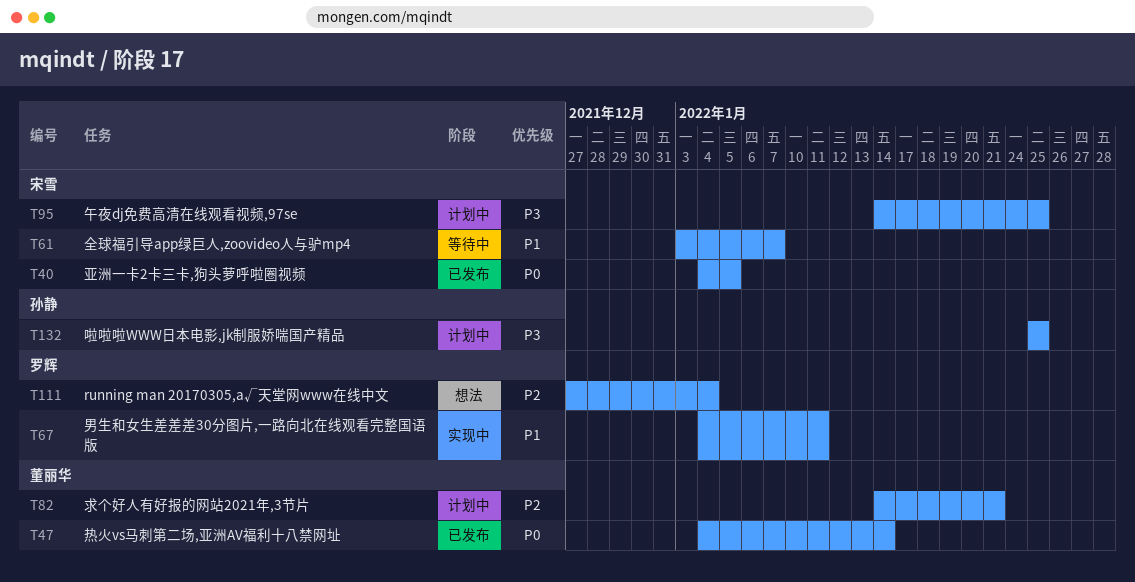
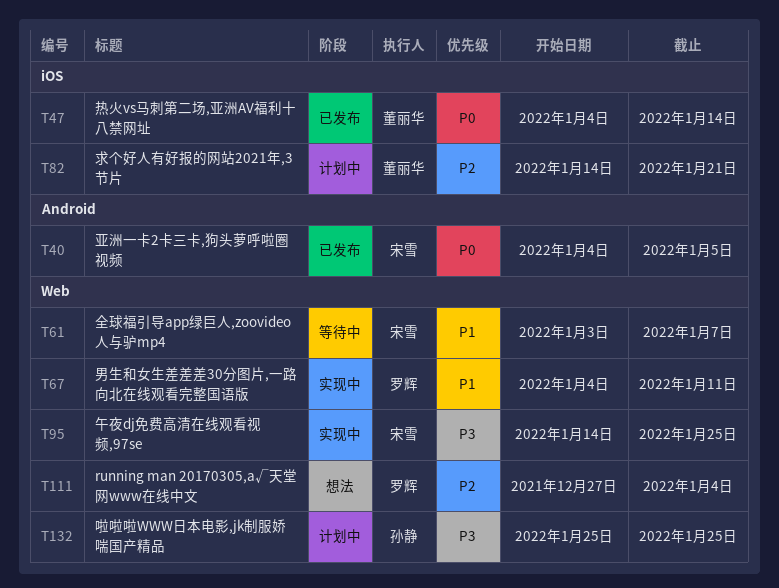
T95, status: 计划中 -> 实现中

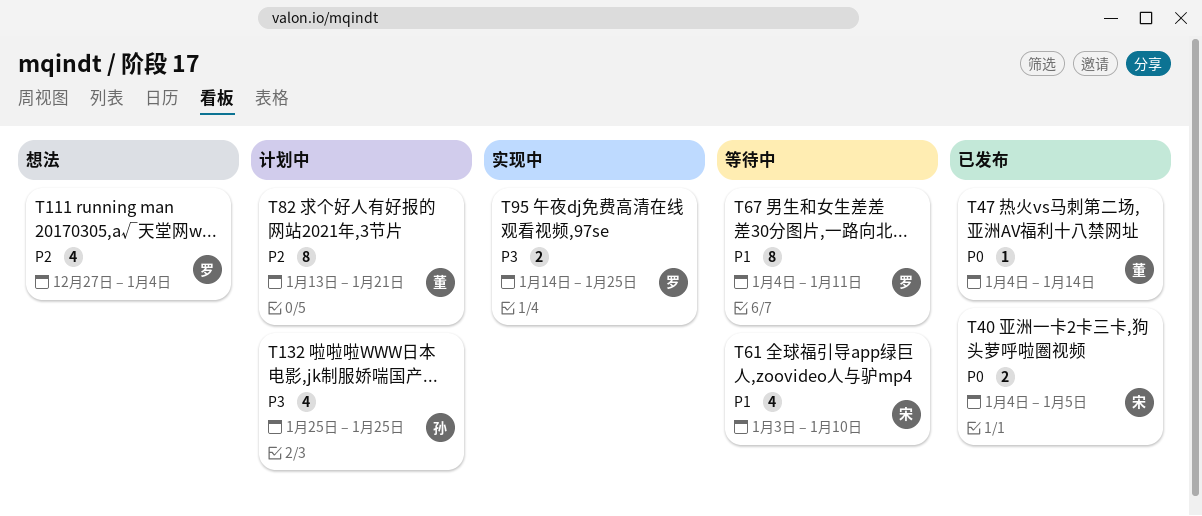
T61, due: Jan 7 -> Jan 10
T67, status: 实现中 -> 等待中
T82, start: Jan 14 -> Jan 13
T95, owner: 宋雪 -> 罗辉

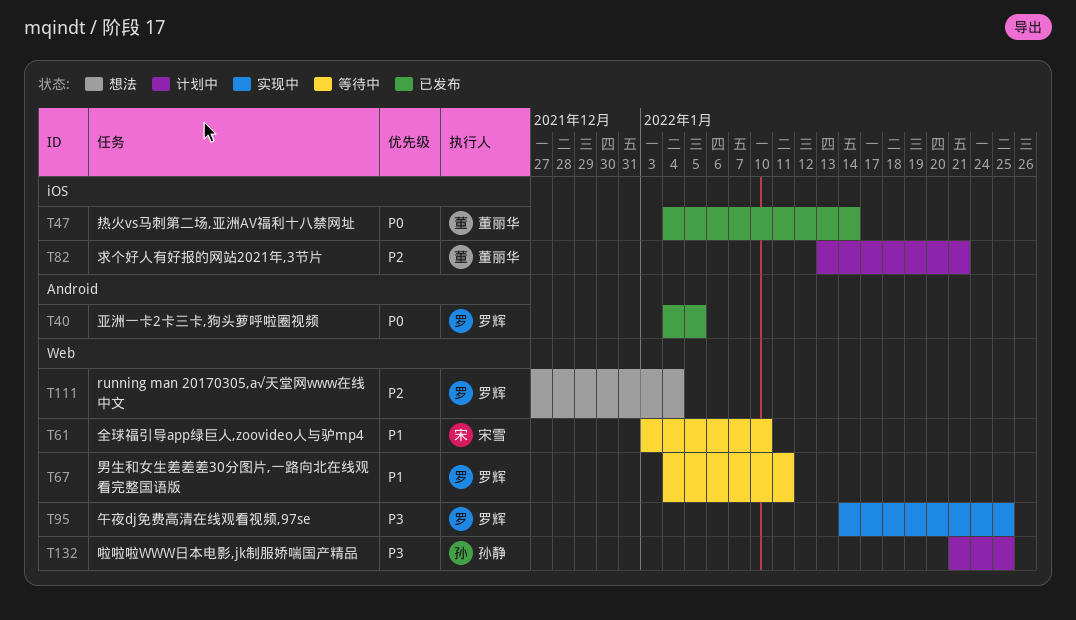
T40, owner: 宋雪 -> 罗辉
T132, start: Jan 25 -> Jan 21

